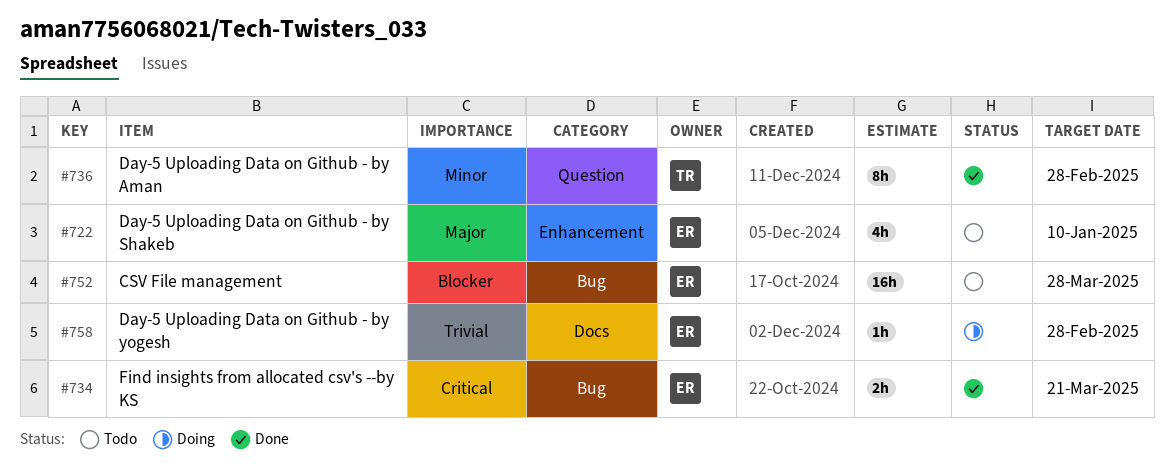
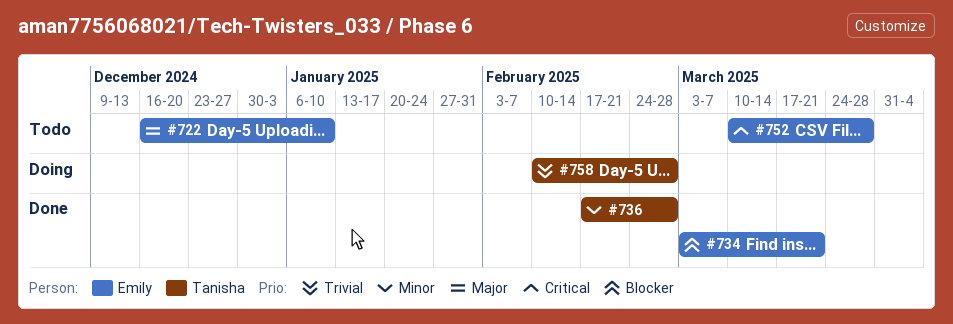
#734, priority: Critical -> Blocker
#752, priority: Blocker -> Critical
#758, owner: Emily -> Tanisha

